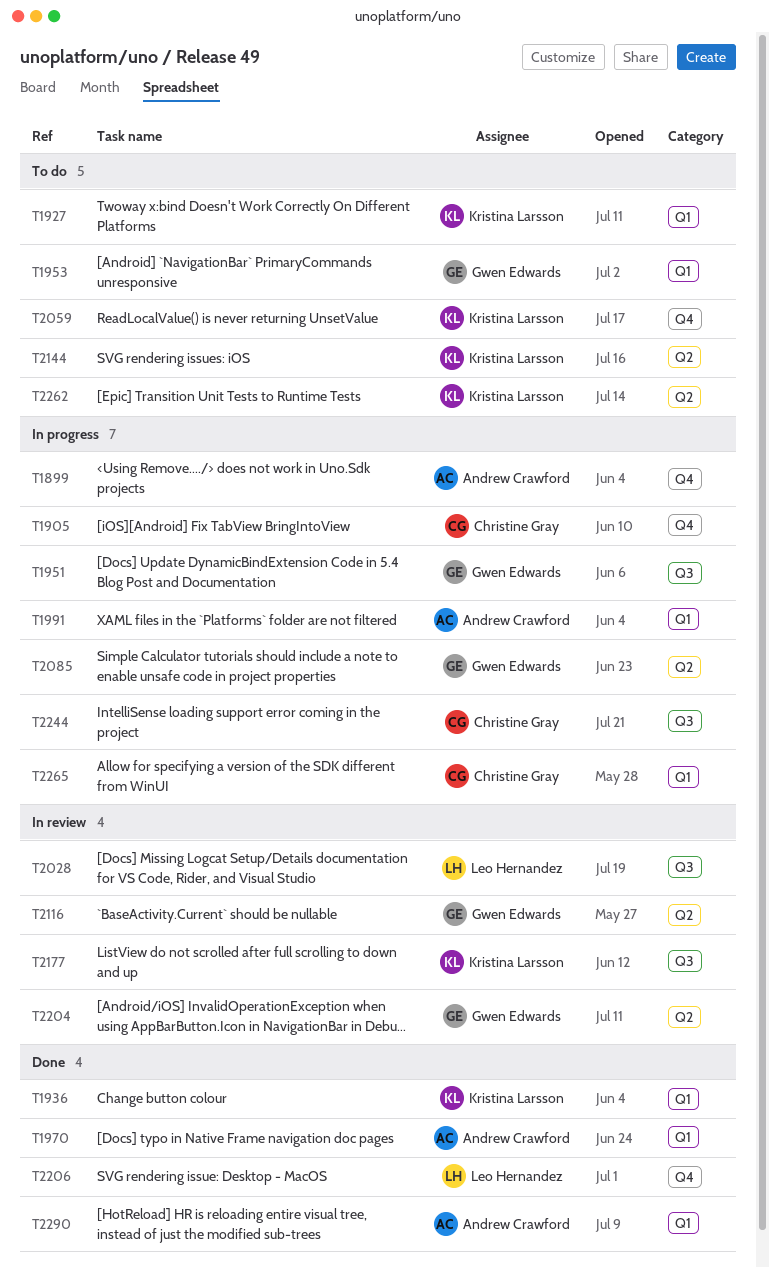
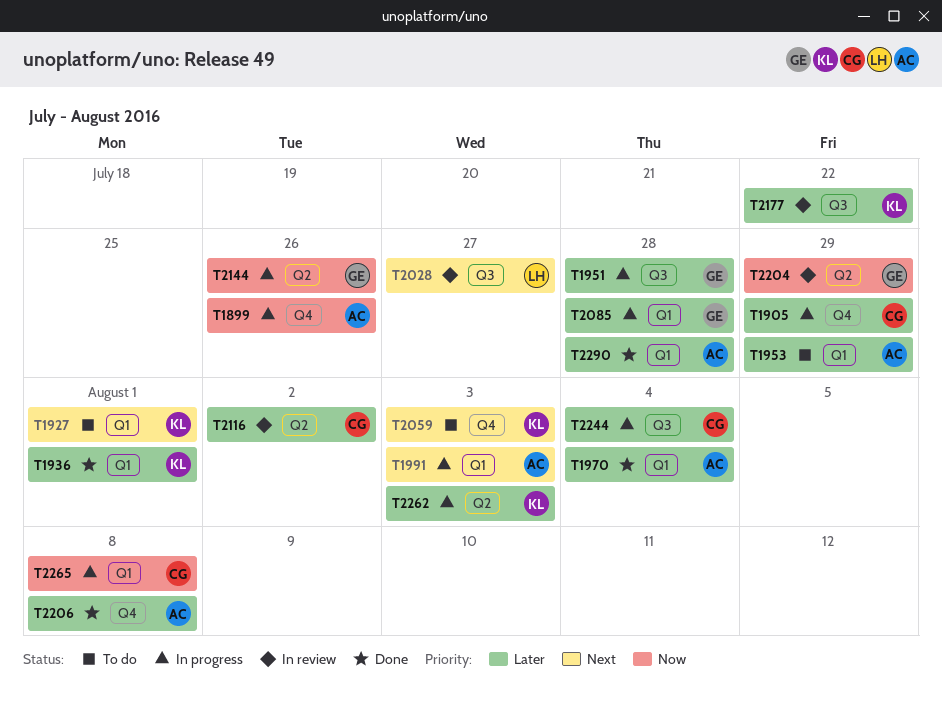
T1953, owner: Gwen Edwards -> Andrew Crawford
T2085, label: Q2 -> Q1
T2116, owner: Gwen Edwards -> Christine Gray
T2144, status: To do -> In progress
T2144, owner: Kristina Larsson -> Gwen Edwards
T2206, owner: Leo Hernandez -> Andrew Crawford
T2262, status: To do -> In progress

